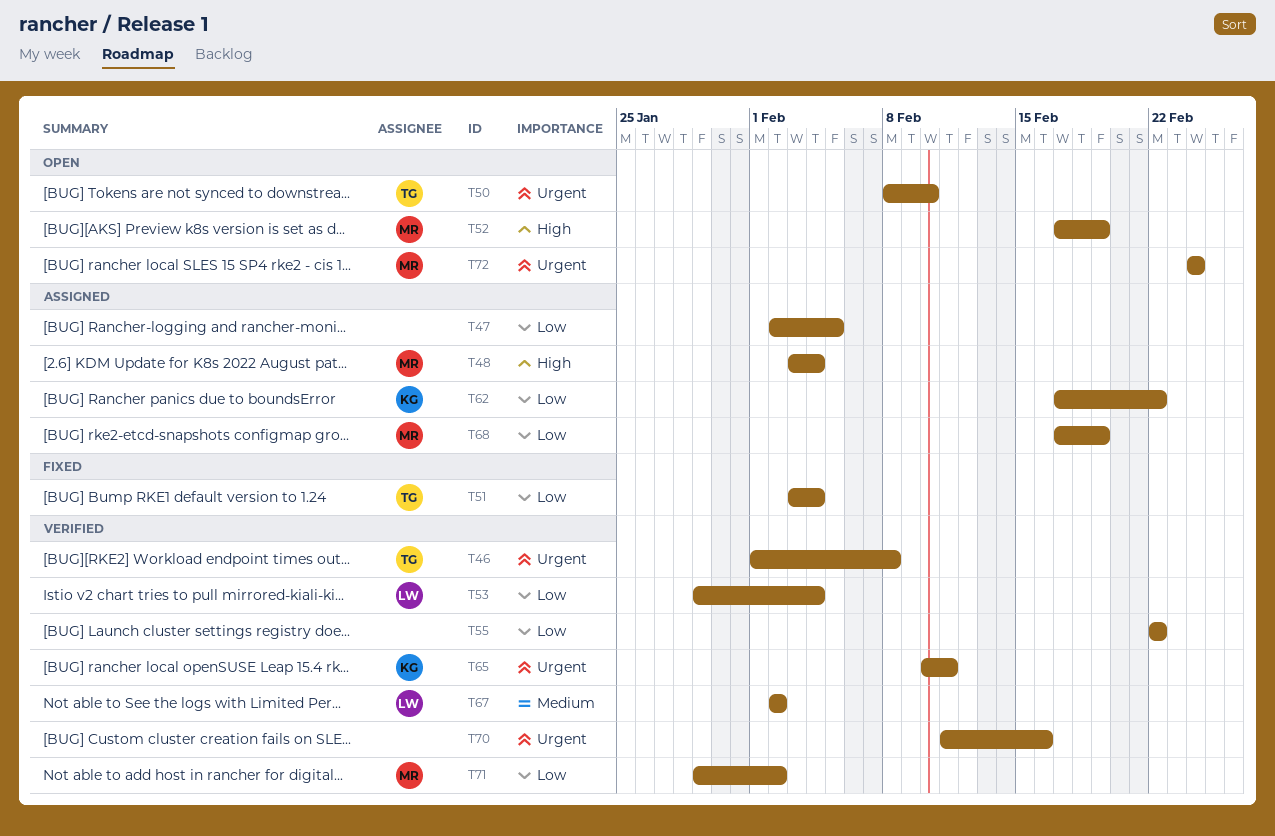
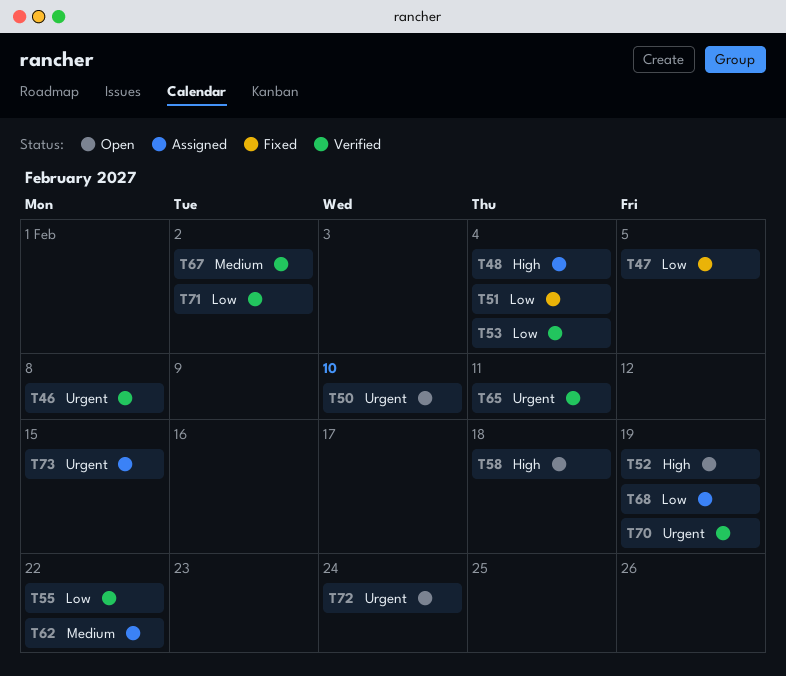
T47, status: Assigned -> Fixed
T58: none -> present
T62, priority: Low -> Medium
T70, due: Feb 16 -> Feb 19
T73: none -> present

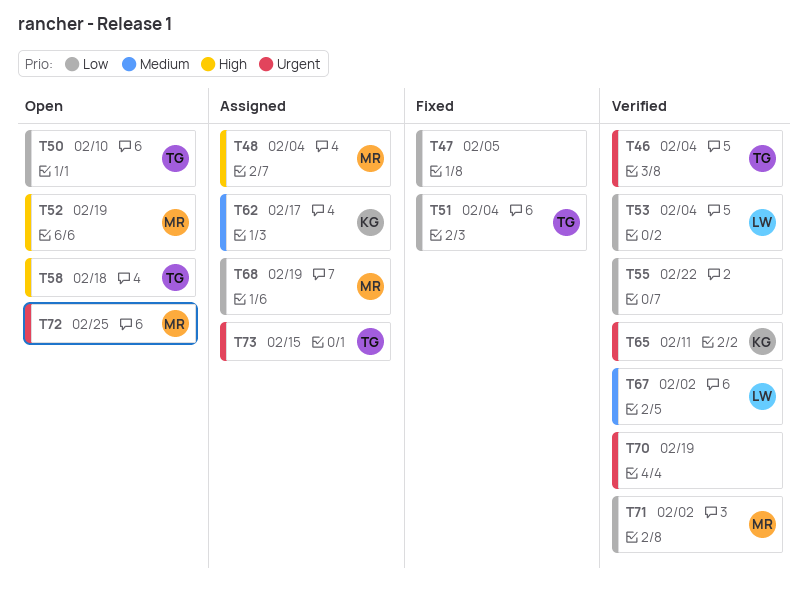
T46, due: Feb 8 -> Feb 4
T50, priority: Urgent -> Low
T62, due: Feb 22 -> Feb 17
T72, due: Feb 24 -> Feb 25

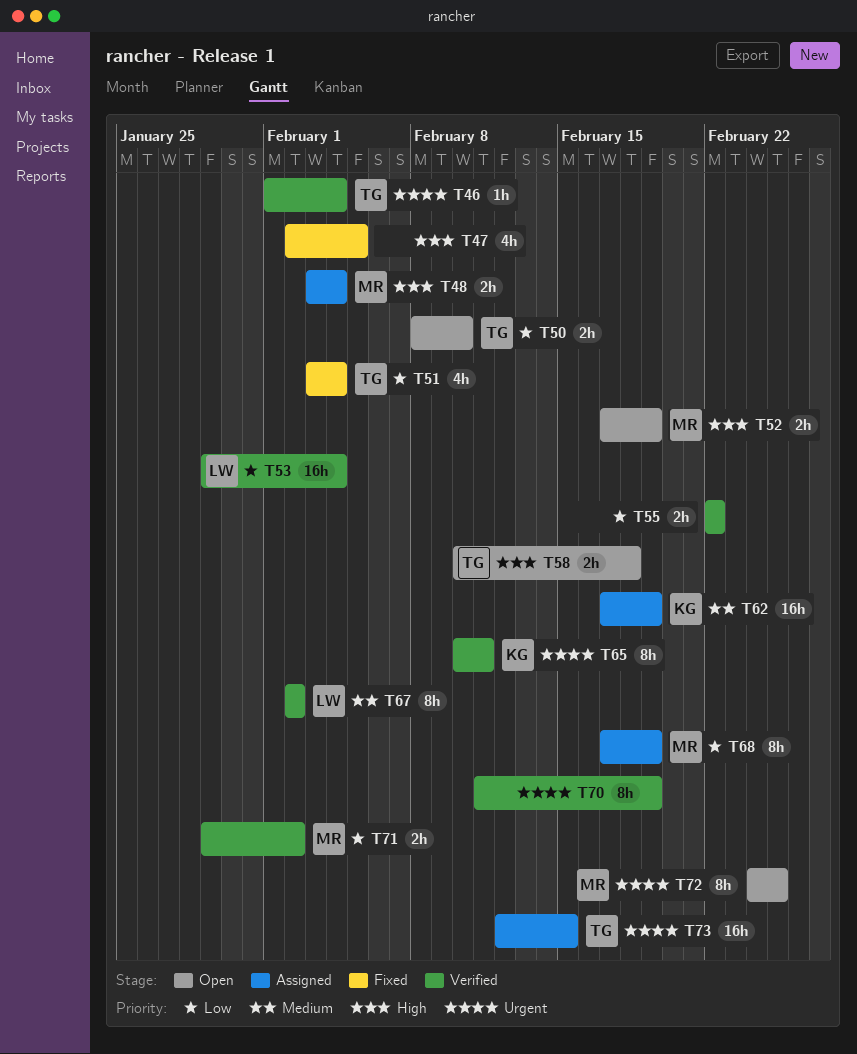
T47, priority: Low -> High
T62, due: Feb 17 -> Feb 19

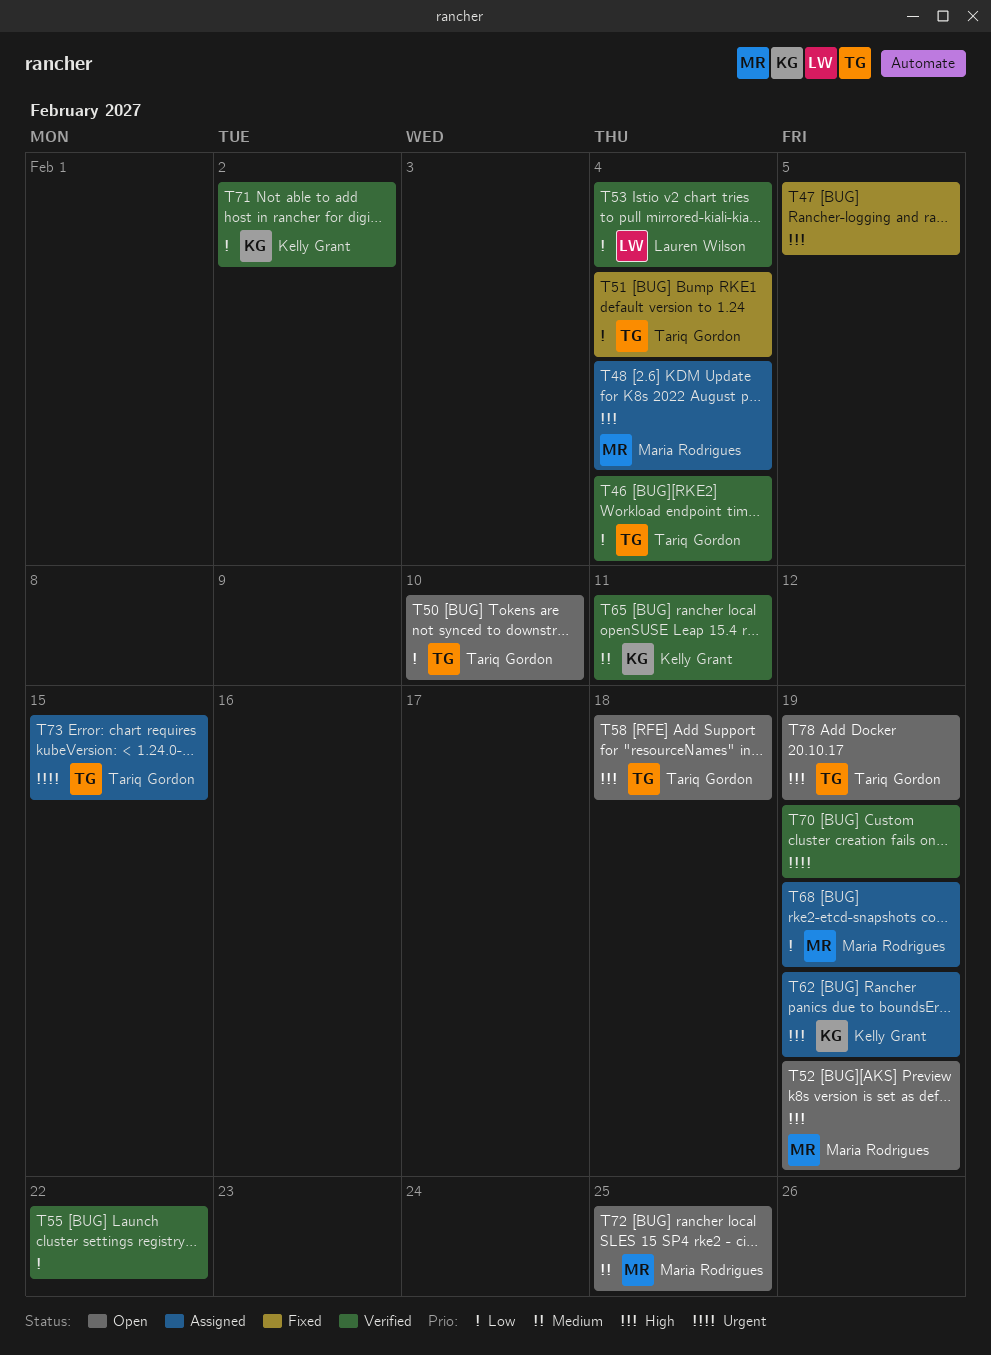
T46, priority: Urgent -> Low
T62, priority: Medium -> High
T65, priority: Urgent -> Medium
T67: present -> none
T71, owner: Maria Rodrigues -> Kelly Grant
T72, priority: Urgent -> Medium
T78: none -> present

